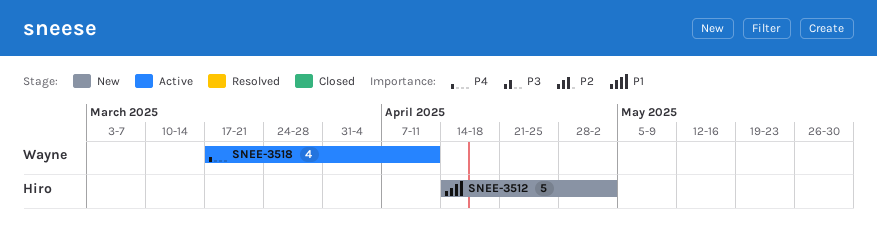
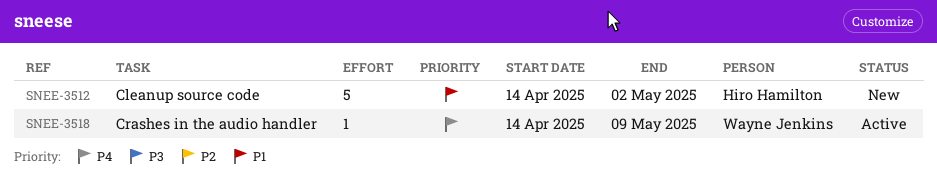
SNEE-3518, estimate: 4 -> 1
SNEE-3518, start: Mar 17 -> Apr 14
SNEE-3518, due: Apr 11 -> May 9

